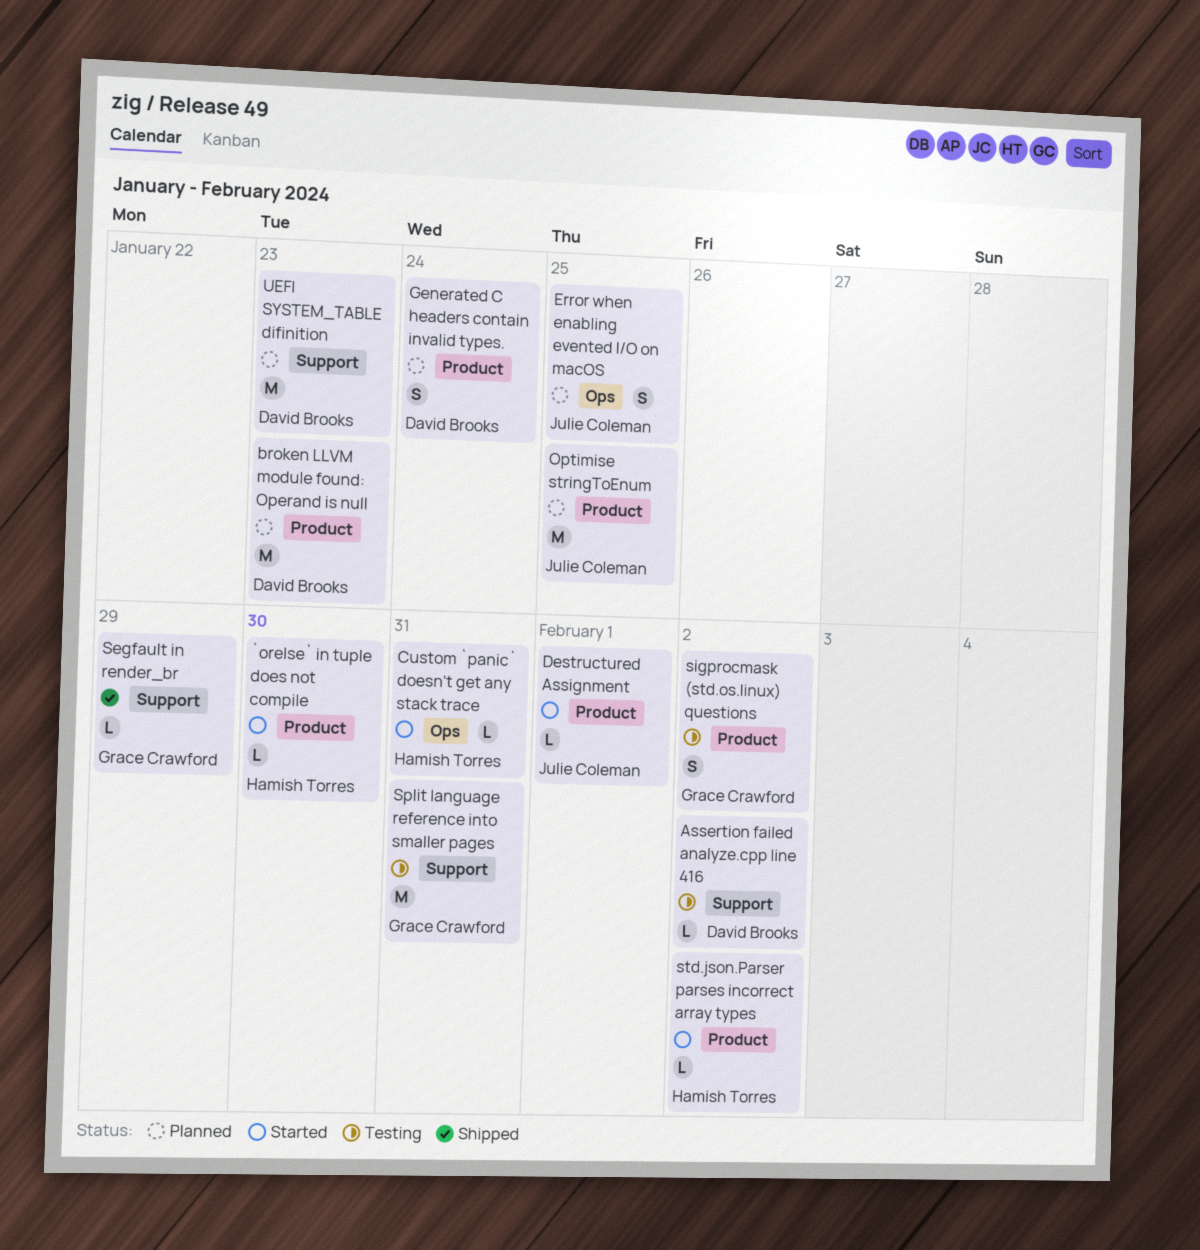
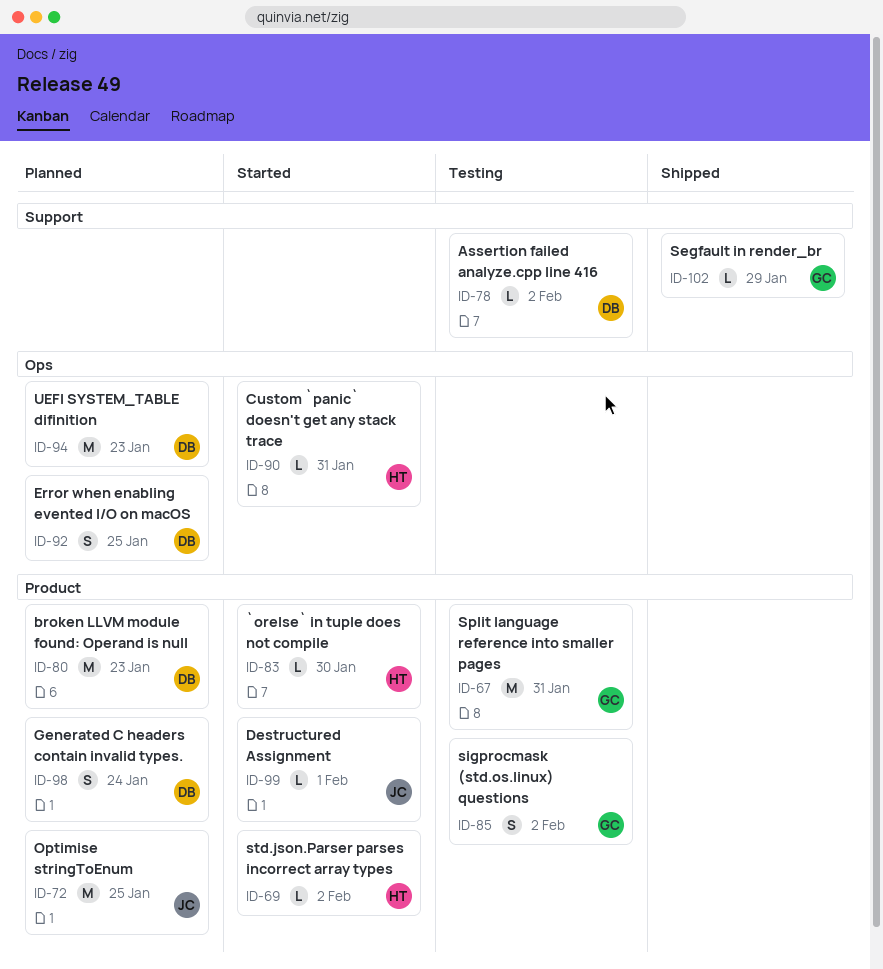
Error when enabling evented I/O on macOS, owner: Julie Coleman -> David Brooks
Split language reference into smaller pages, label: Support -> Product
UEFI SYSTEM_TABLE difinition, label: Support -> Ops

